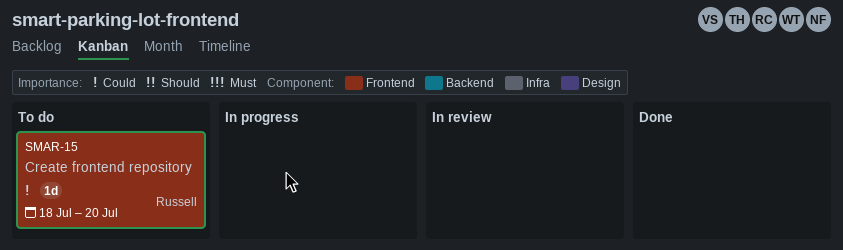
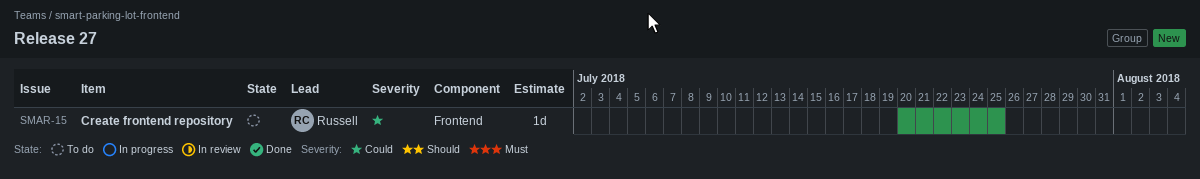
SMAR-15, start: Jul 18 -> Jul 20
SMAR-15, due: Jul 20 -> Jul 25

